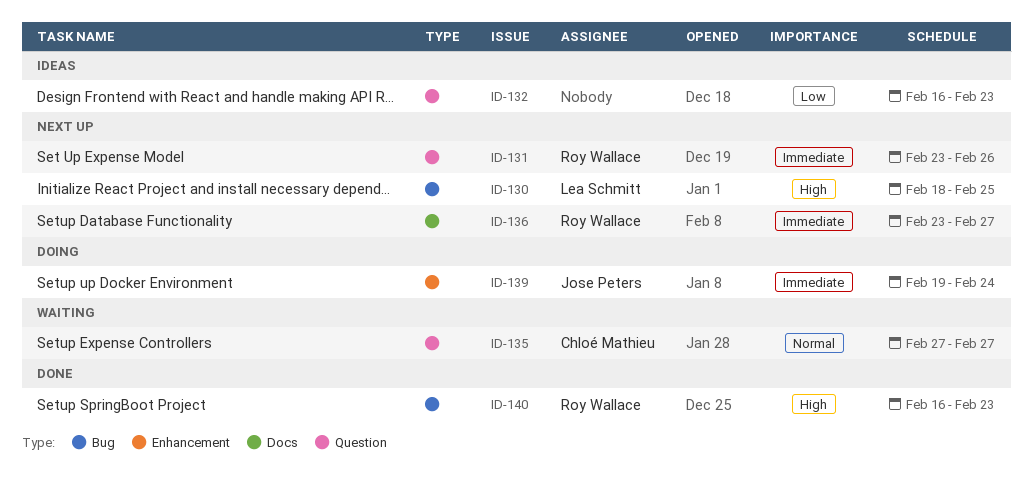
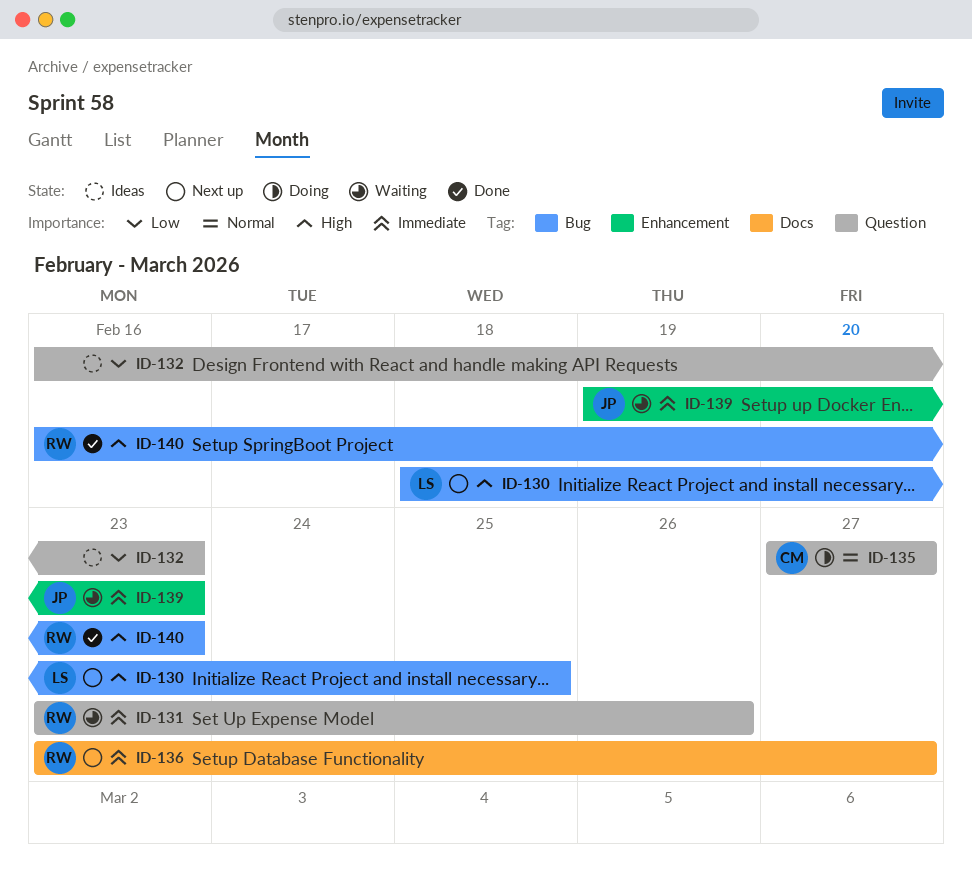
ID-131, status: Next up -> Waiting
ID-135, status: Waiting -> Doing
ID-139, status: Doing -> Waiting
ID-139, due: Feb 24 -> Feb 23

